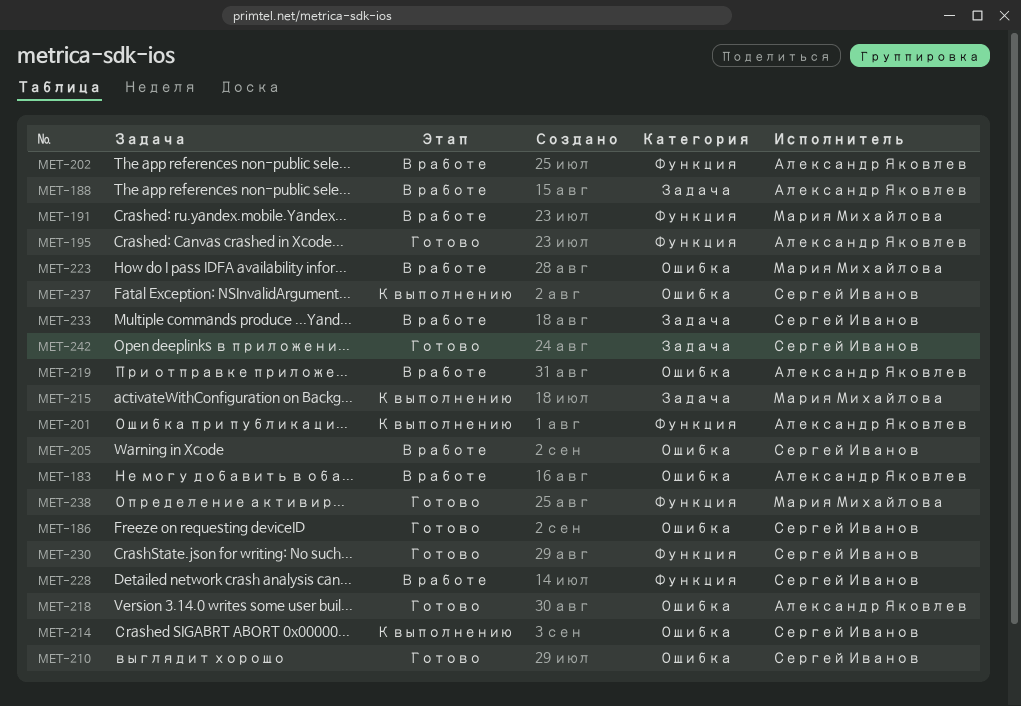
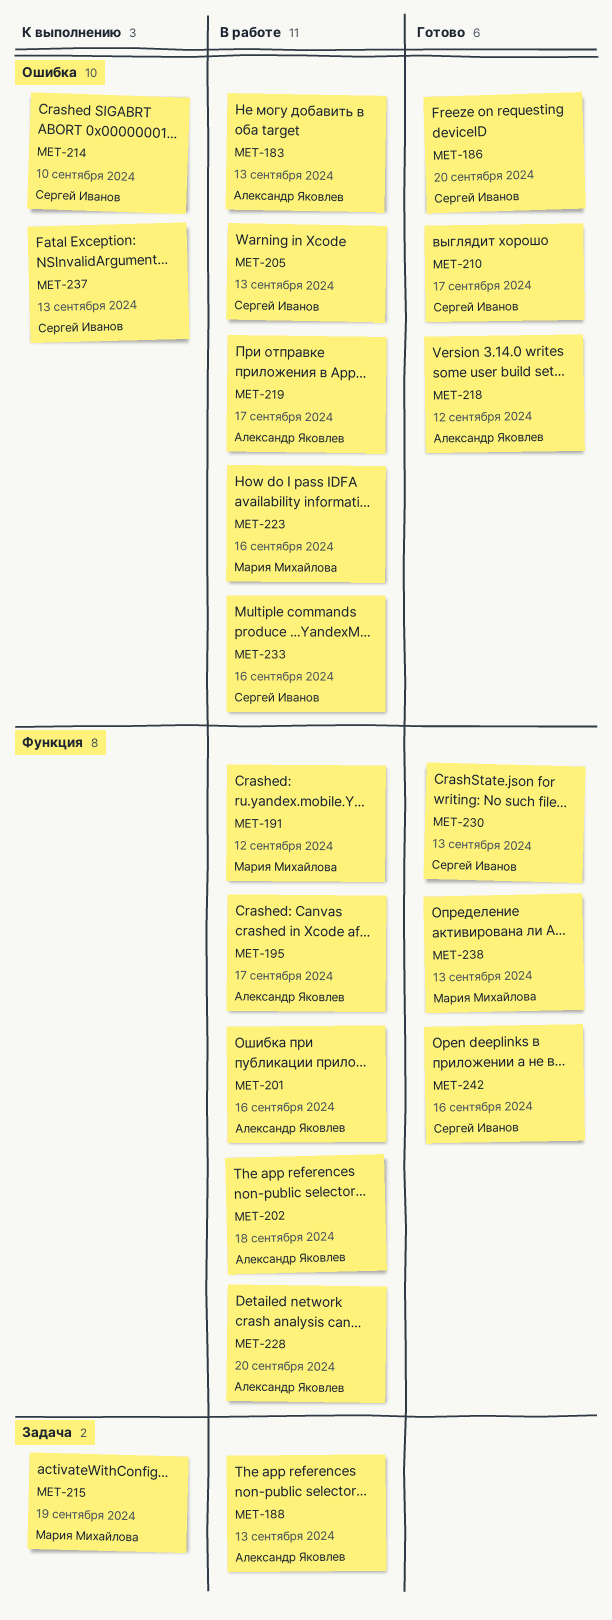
MET-195, status: Готово -> В работе
MET-201, status: К выполнению -> В работе
MET-228, owner: Сергей Иванов -> Александр Яковлев
MET-233, label: Задача -> Ошибка
MET-242, label: Задача -> Функция

